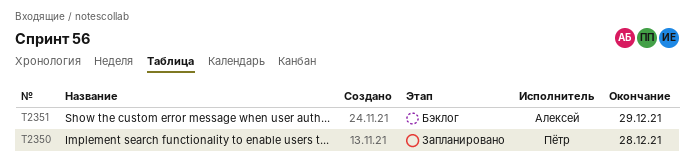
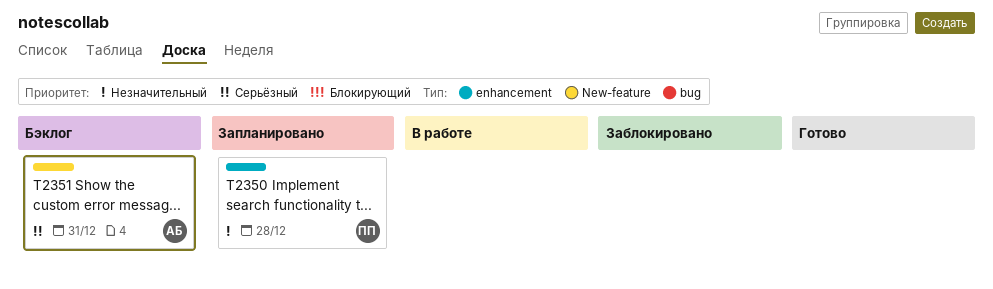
T2351, due: Dec 29 -> Dec 31

